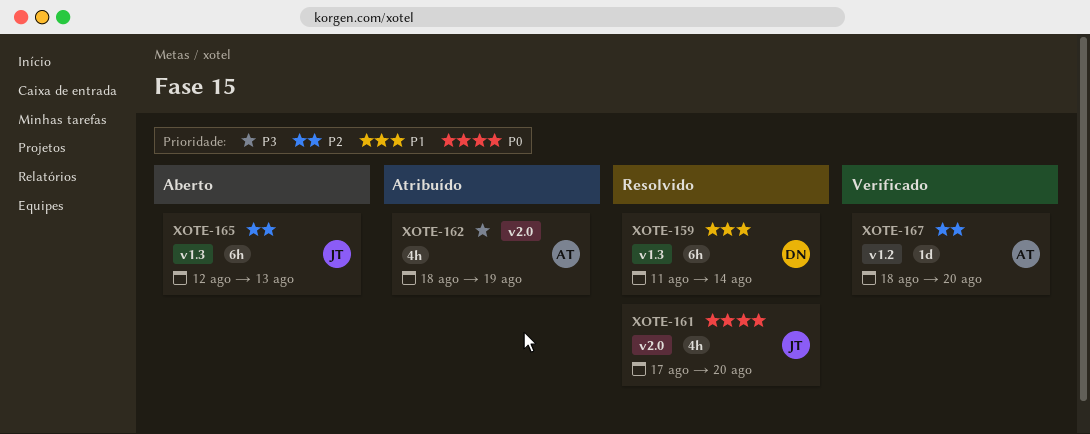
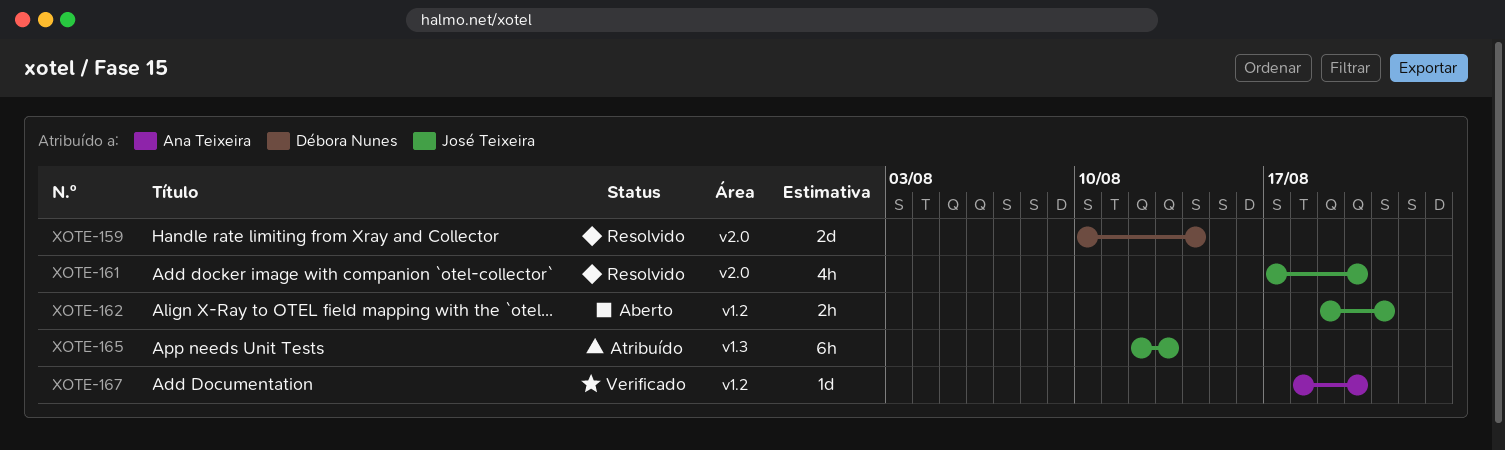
XOTE-159, label: v1.3 -> v2.0
XOTE-159, estimate: 6h -> 2d
XOTE-159, start: Aug 11 -> Aug 10
XOTE-162, status: Atribuído -> Aberto
XOTE-162, owner: Ana Teixeira -> José Teixeira
XOTE-162, label: v2.0 -> v1.2
XOTE-162, estimate: 4h -> 2h
XOTE-162, start: Aug 18 -> Aug 19
XOTE-162, due: Aug 19 -> Aug 21
XOTE-165, status: Aberto -> Atribuído

